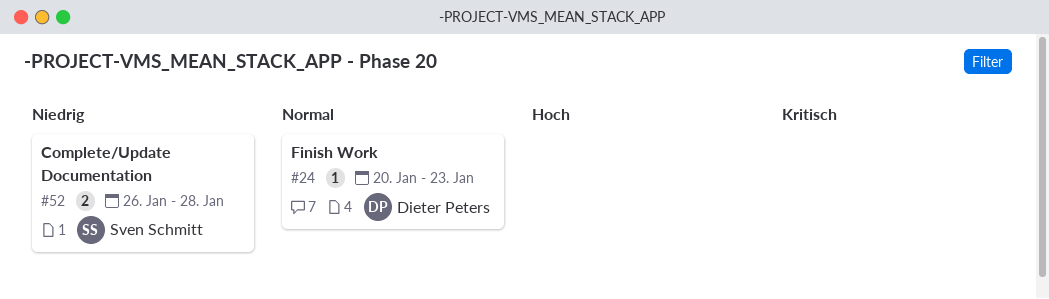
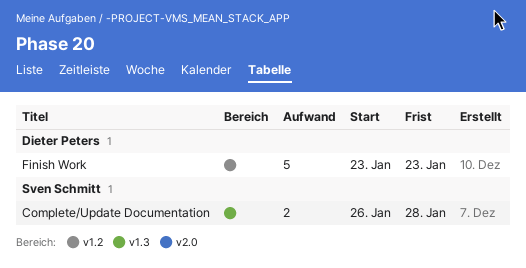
Finish Work, estimate: 1 -> 5
Finish Work, start: Jan 20 -> Jan 23

